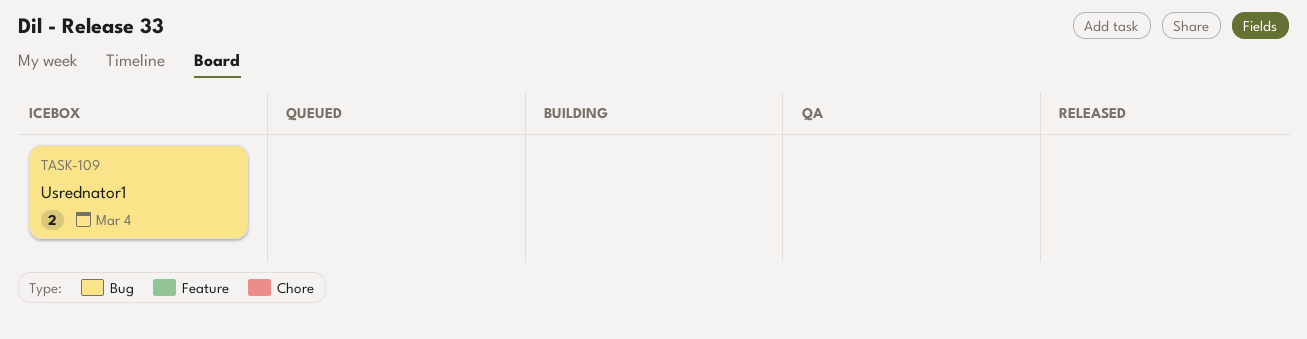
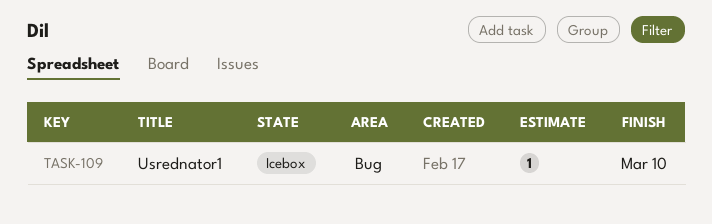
TASK-109, estimate: 2 -> 1
TASK-109, due: Mar 4 -> Mar 10

